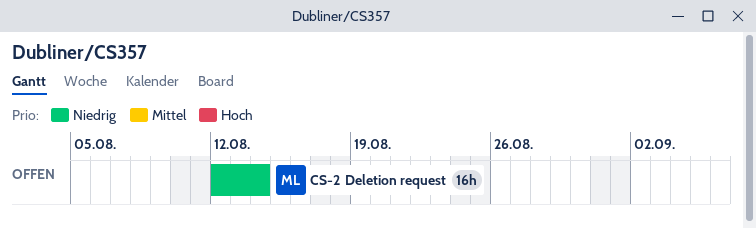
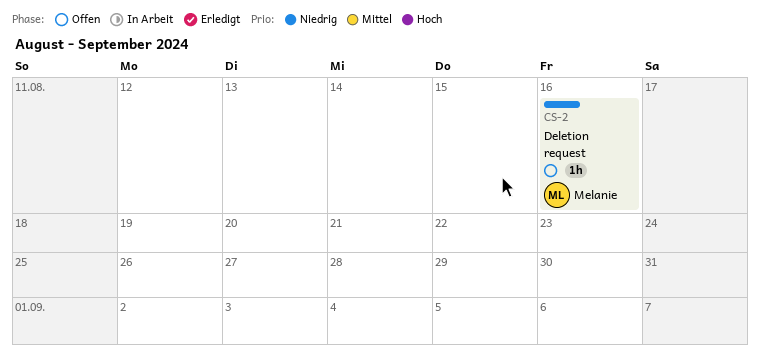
CS-2, estimate: 16h -> 1h
CS-2, due: Aug 14 -> Aug 16

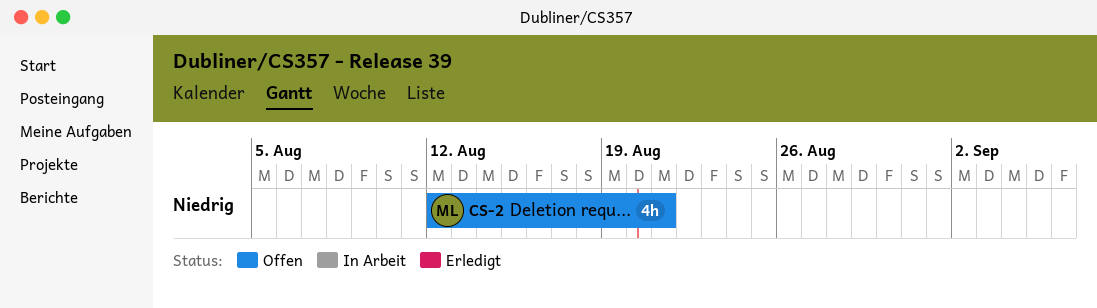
CS-2, estimate: 1h -> 4h
CS-2, due: Aug 16 -> Aug 21

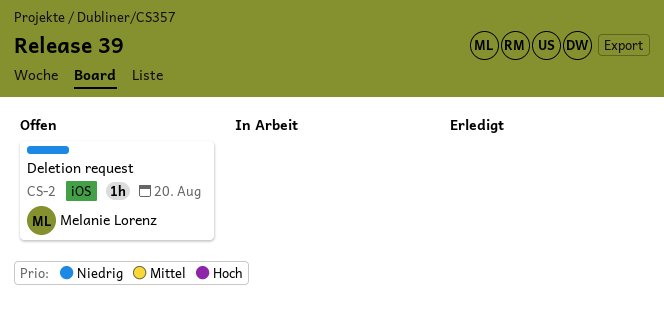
CS-2, estimate: 4h -> 1h
CS-2, due: Aug 21 -> Aug 20

